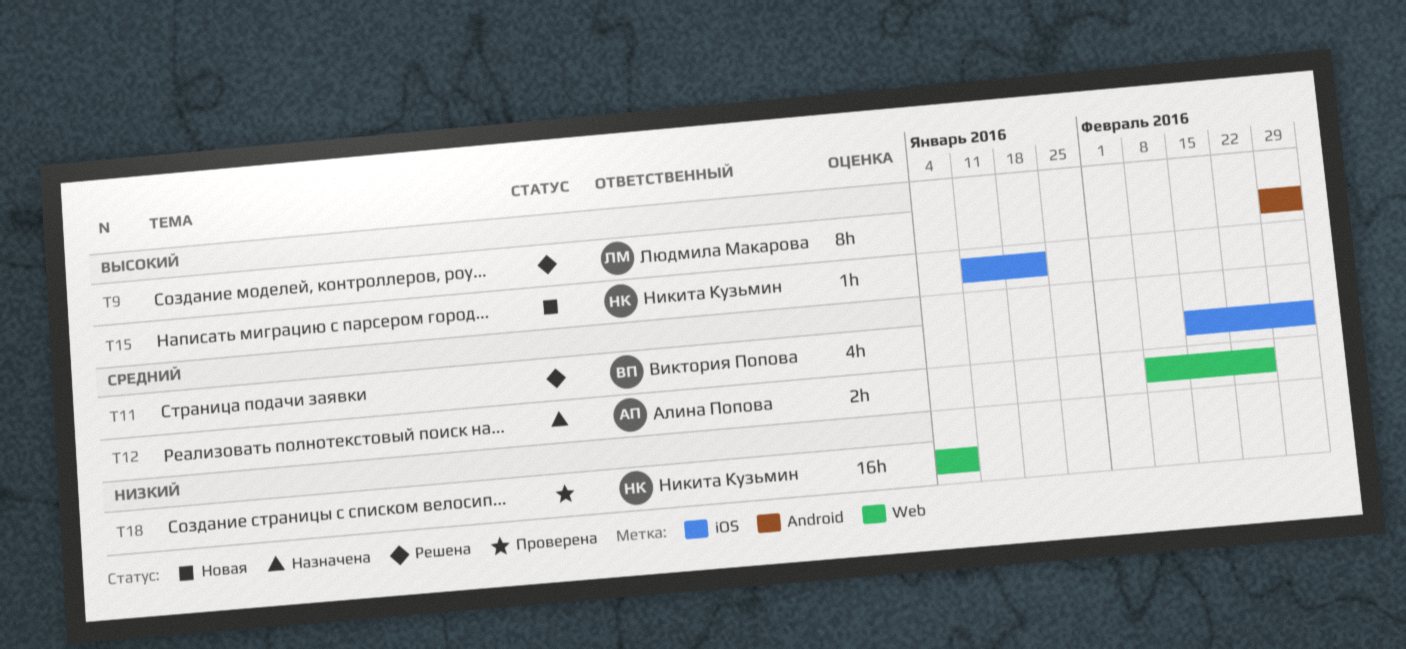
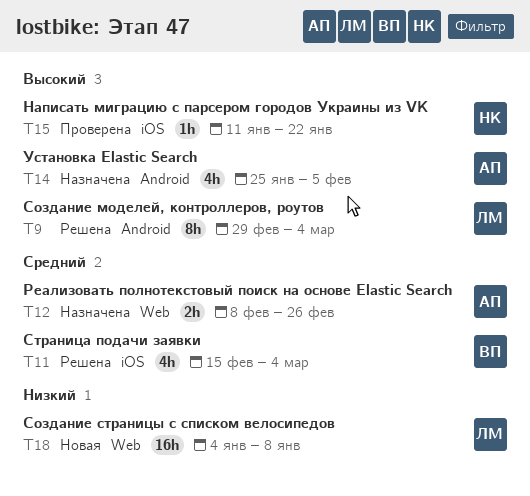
T14: none -> present
T15, status: Новая -> Проверена
T18, status: Проверена -> Новая
T18, owner: Никита Кузьмин -> Людмила Макарова

